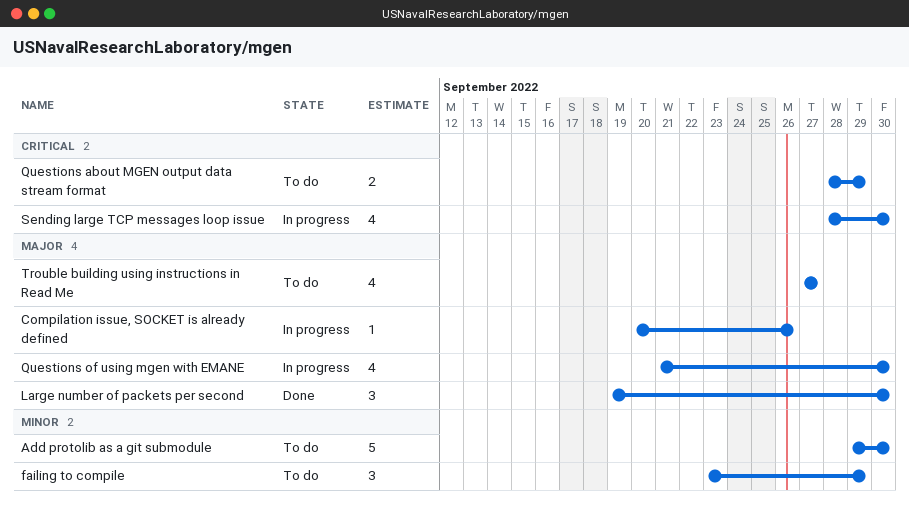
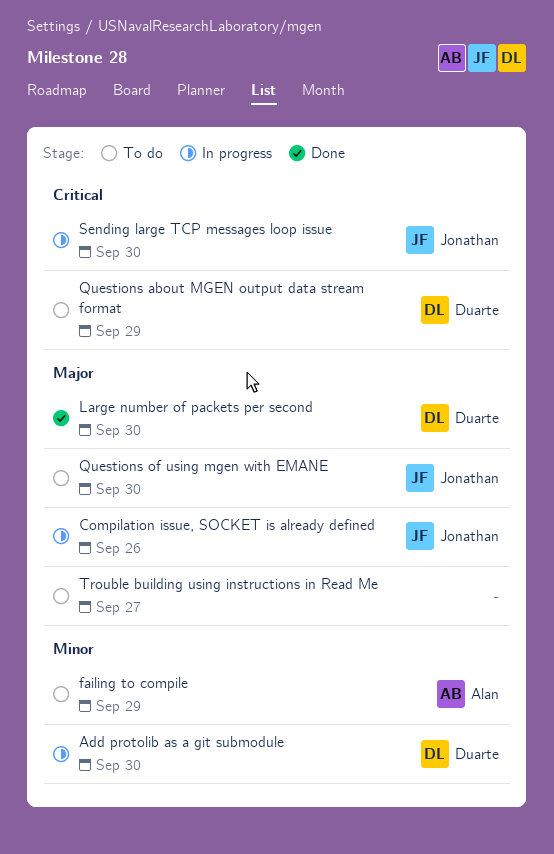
Add protolib as a git submodule, status: To do -> In progress
Questions of using mgen with EMANE, status: In progress -> To do

